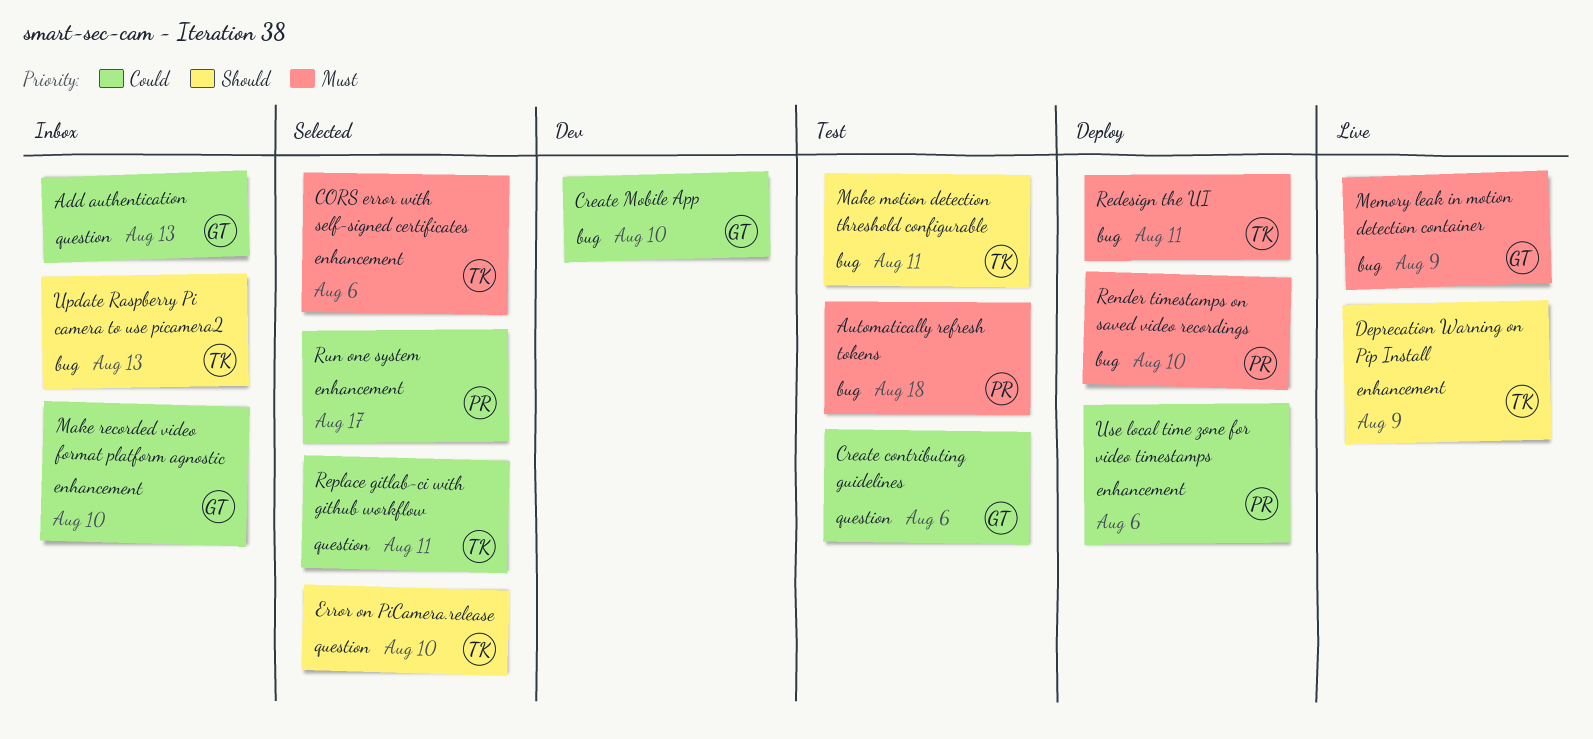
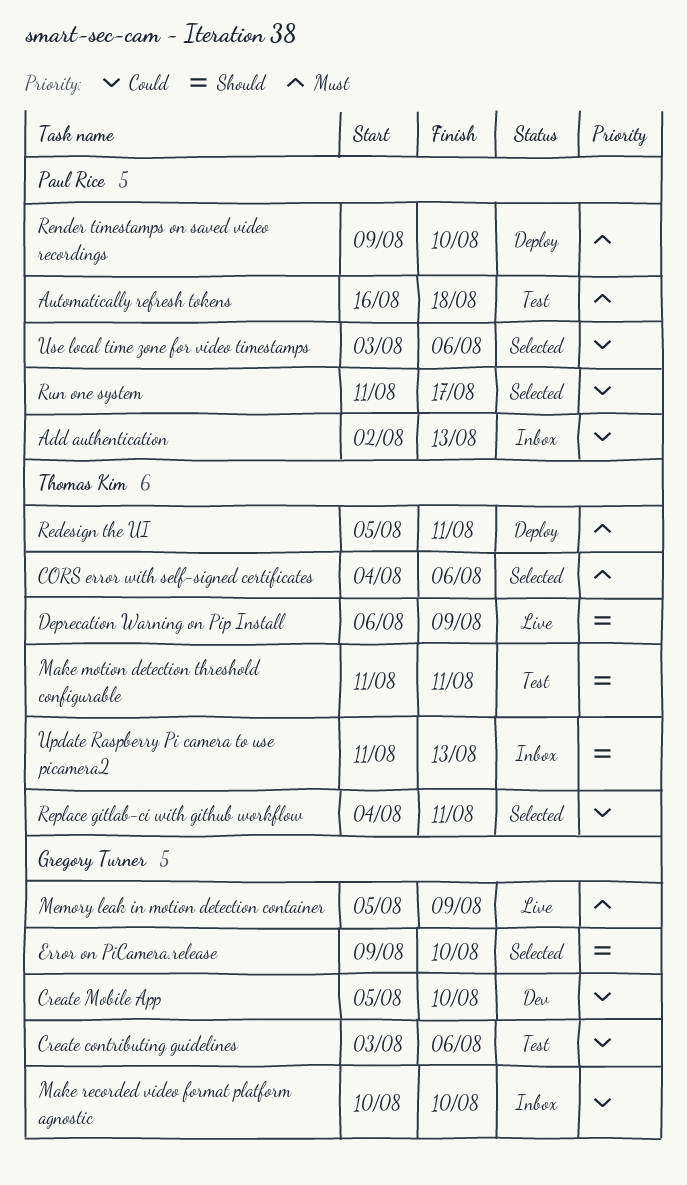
Add authentication, owner: Gregory Turner -> Paul Rice
Error on PiCamera.release, owner: Thomas Kim -> Gregory Turner
Use local time zone for video timestamps, status: Deploy -> Selected

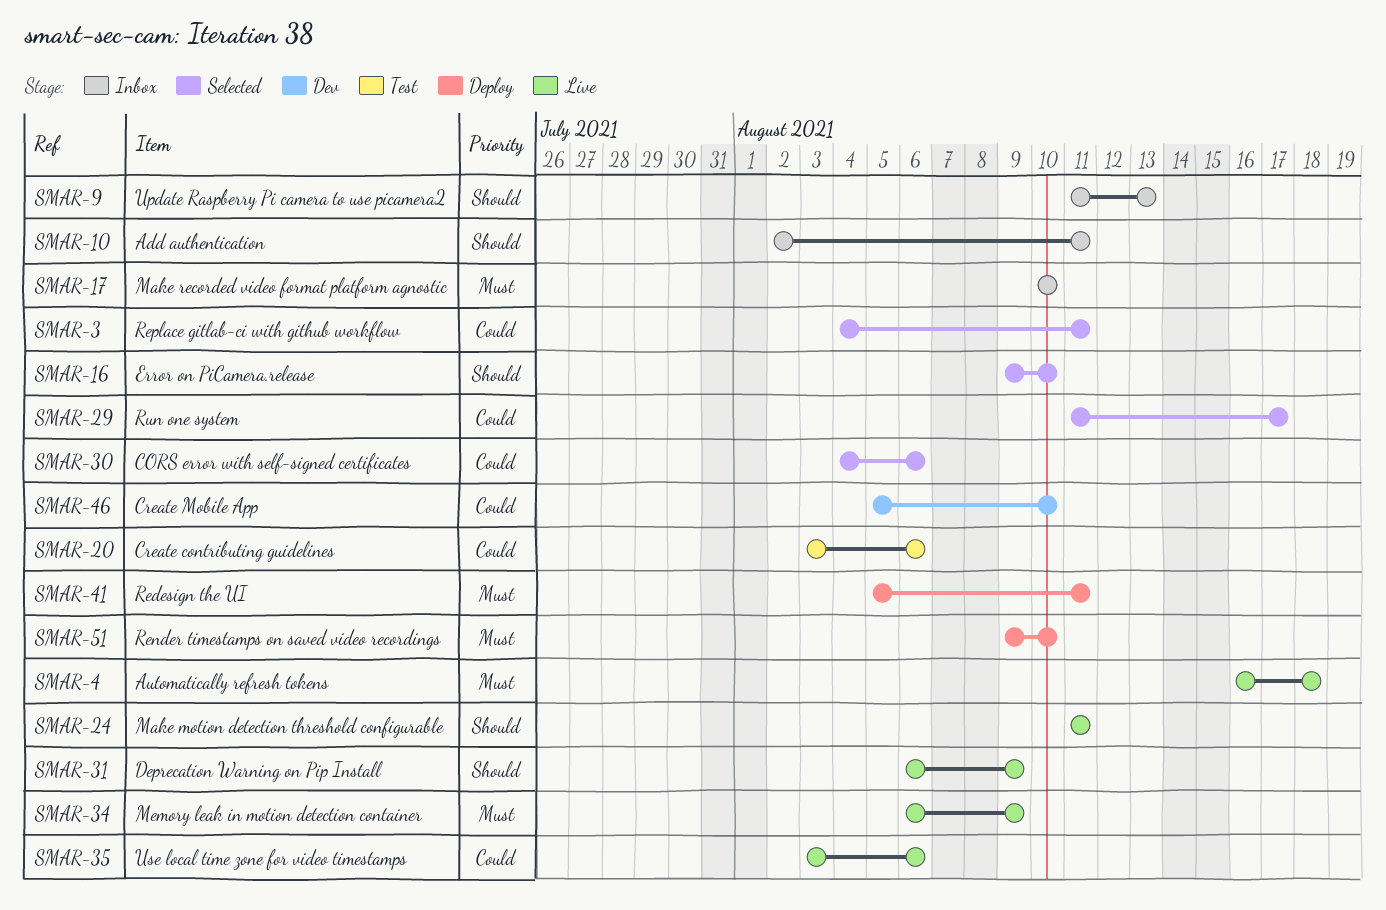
Add authentication, priority: Could -> Should
Add authentication, due: Aug 13 -> Aug 11
Automatically refresh tokens, status: Test -> Live
CORS error with self-signed certificates, priority: Must -> Could
Make motion detection threshold configurable, status: Test -> Live
Make recorded video format platform agnostic, priority: Could -> Must
Memory leak in motion detection container, start: Aug 5 -> Aug 6
Use local time zone for video timestamps, status: Selected -> Live

